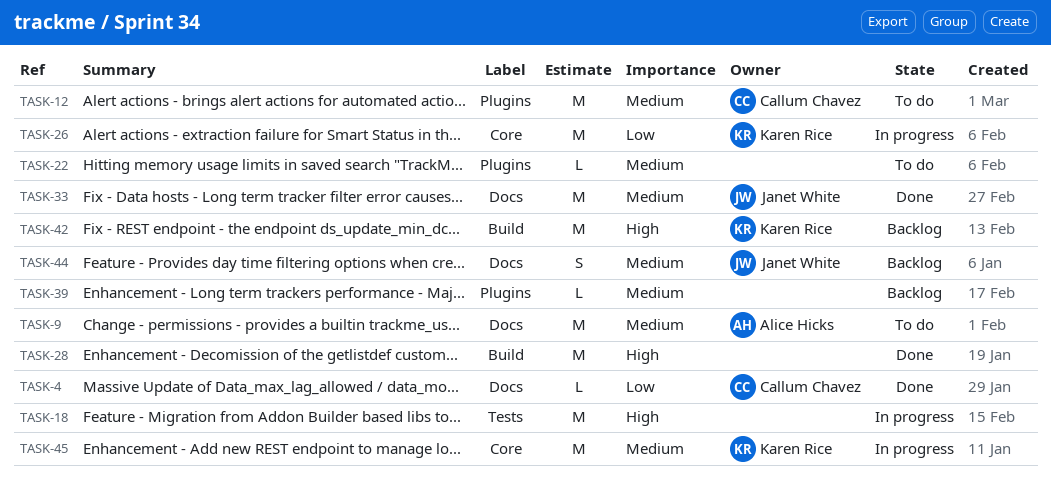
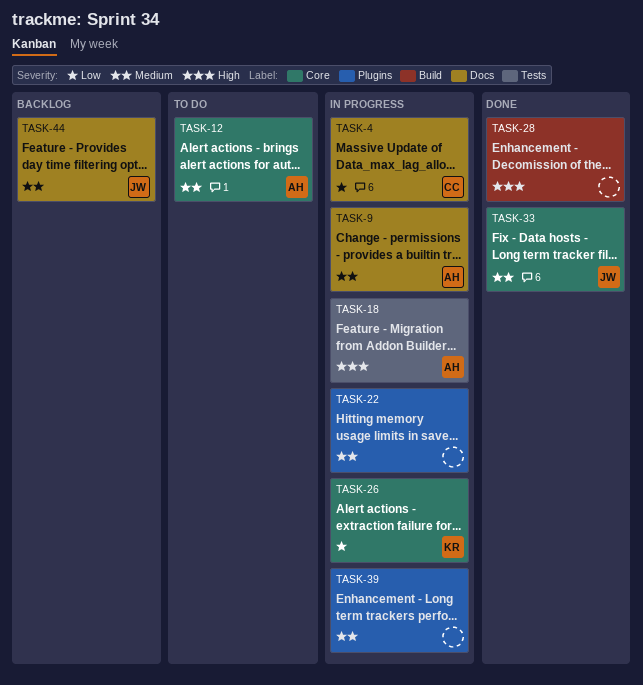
TASK-4, status: Done -> In progress
TASK-9, status: To do -> In progress
TASK-12, owner: Callum Chavez -> Alice Hicks
TASK-12, label: Plugins -> Core
TASK-18, owner: none -> Alice Hicks
TASK-22, status: To do -> In progress
TASK-33, label: Docs -> Core
TASK-39, status: Backlog -> In progress
TASK-42: present -> none
TASK-45: present -> none

